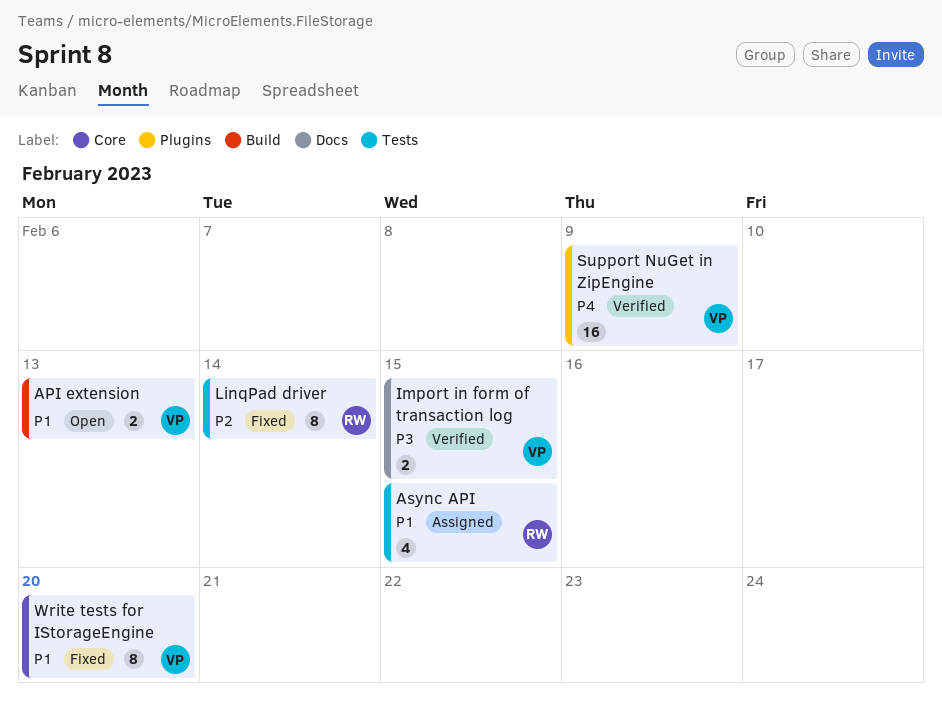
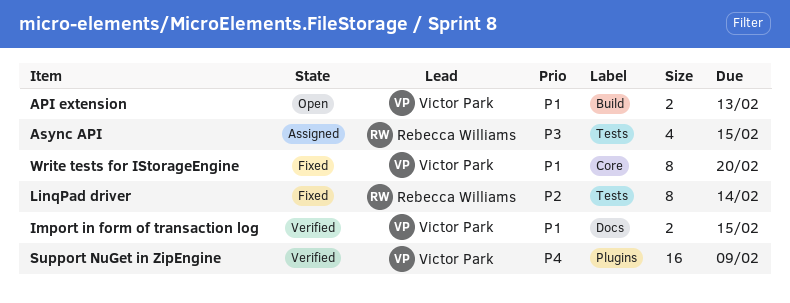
Async API, priority: P1 -> P3
Import in form of transaction log, priority: P3 -> P1

